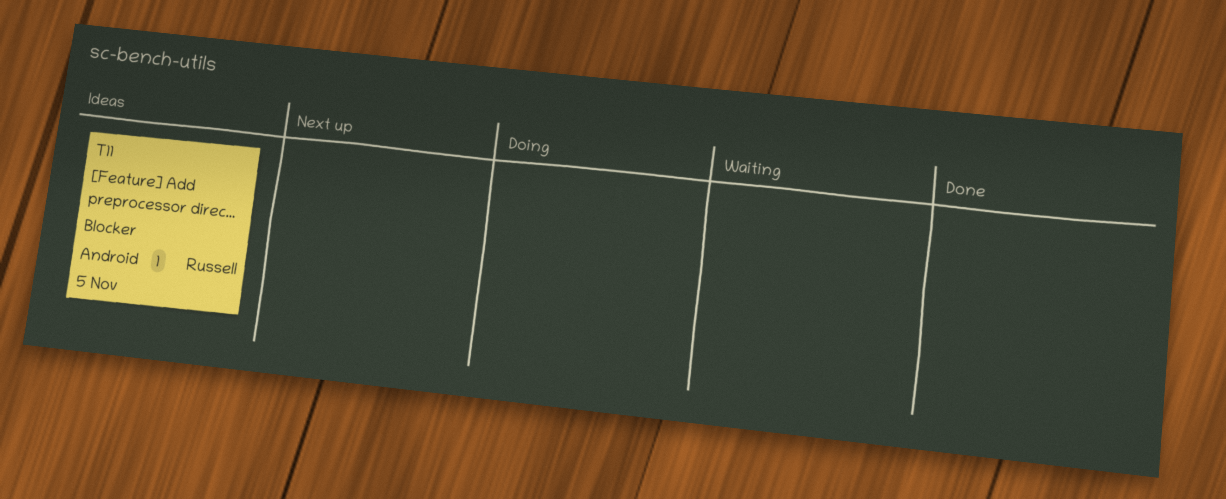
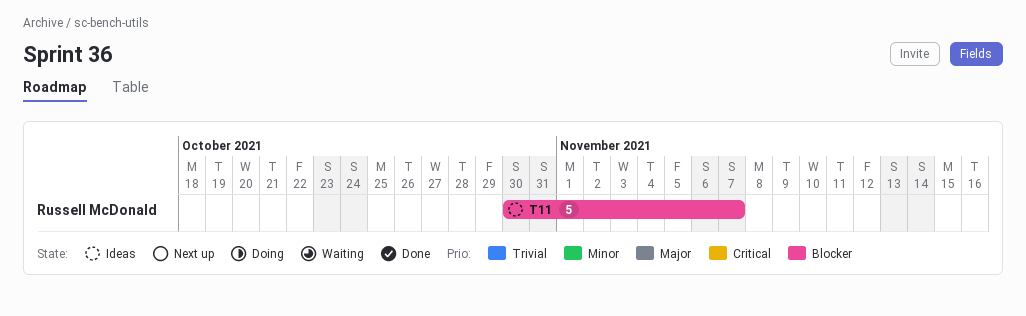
T11, estimate: 1 -> 5
T11, due: Nov 5 -> Nov 7

